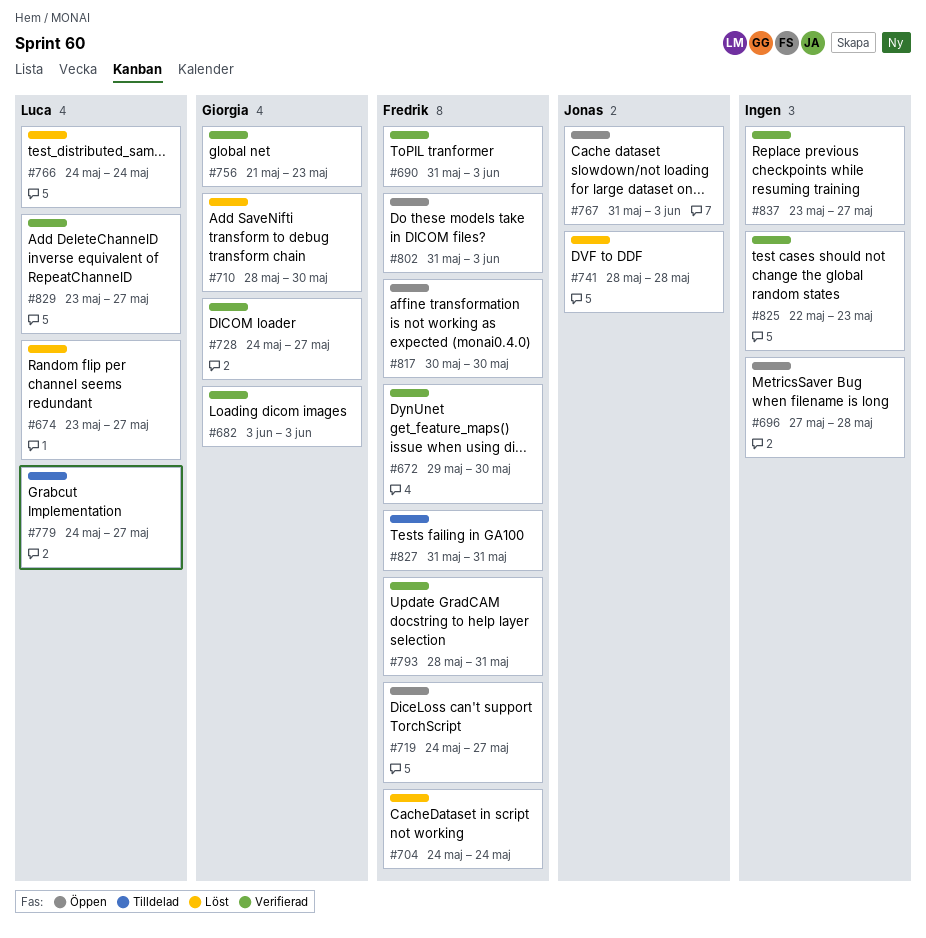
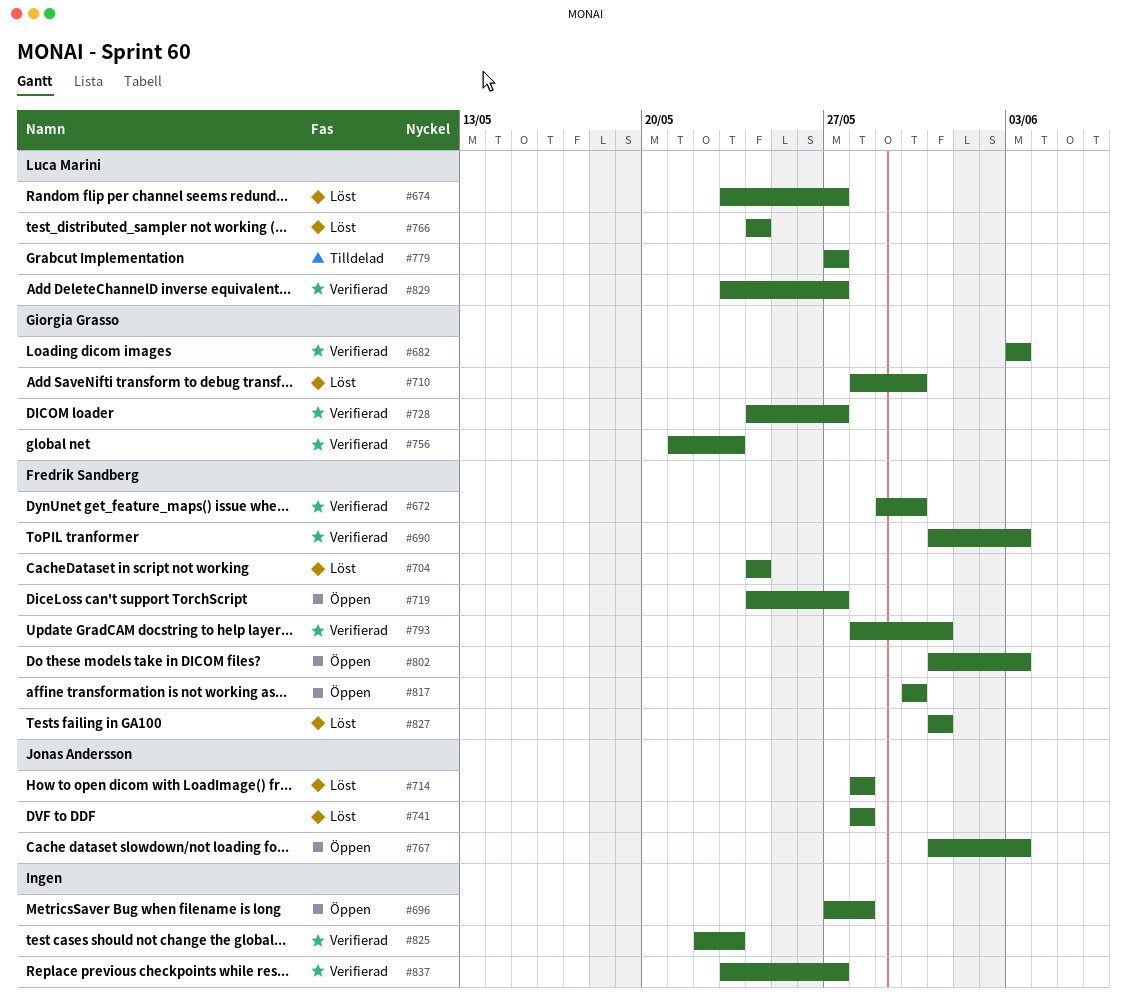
#714: none -> present
#779, start: May 24 -> May 27
#827, status: Tilldelad -> Löst

